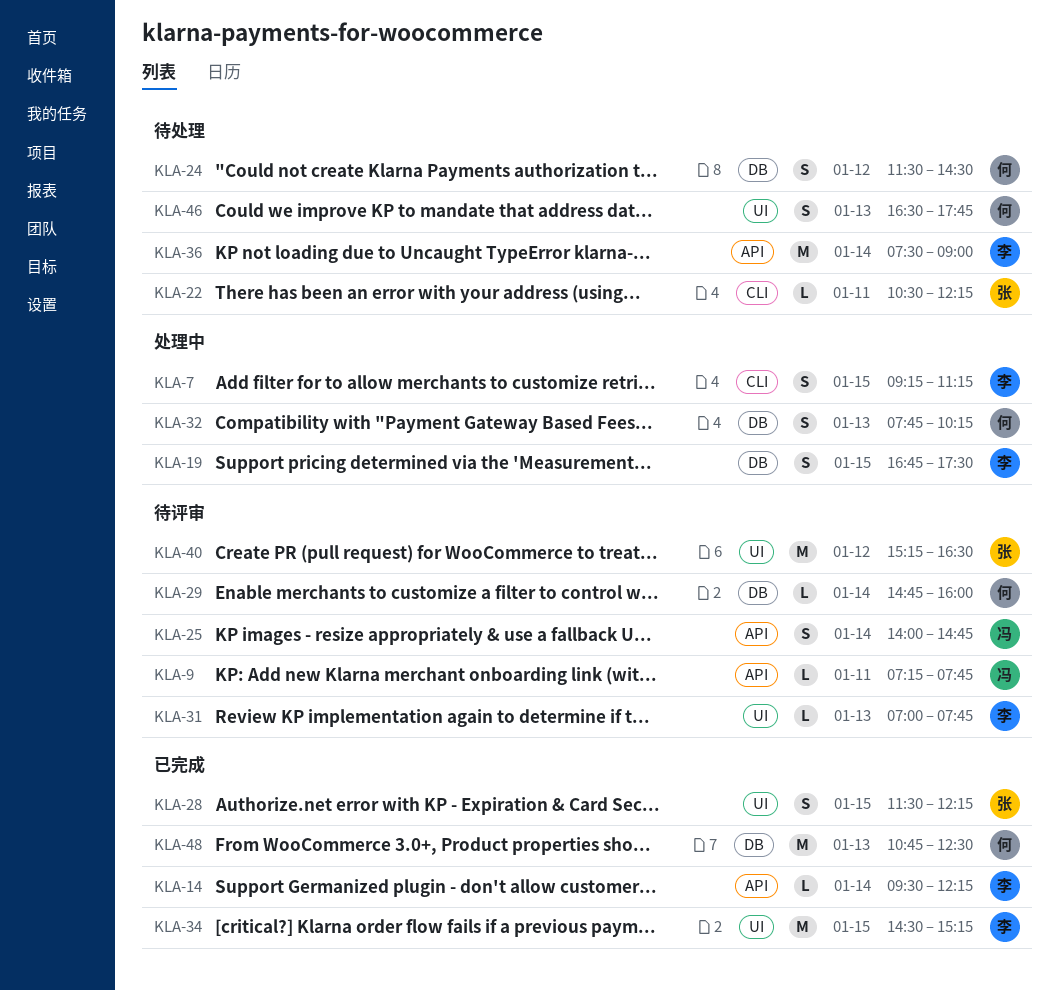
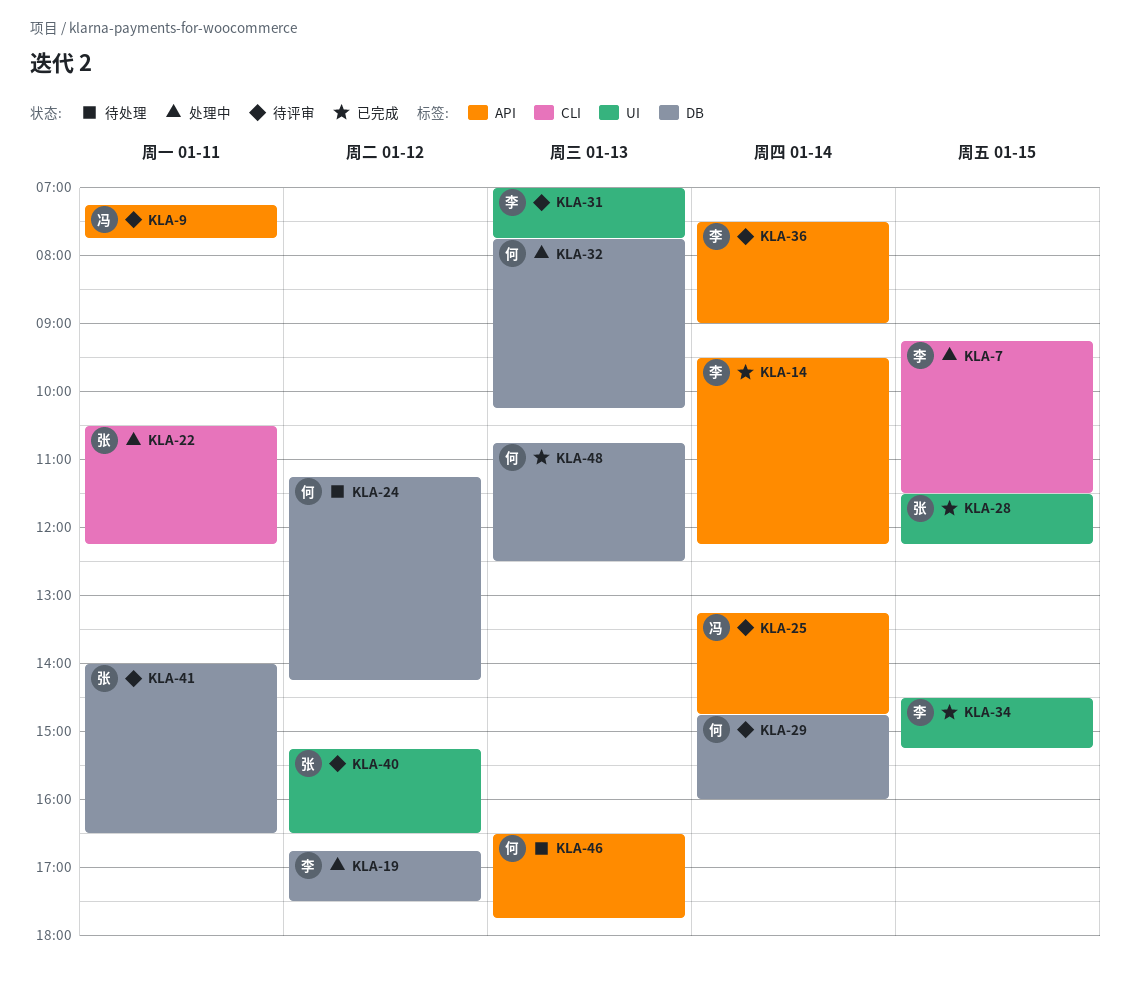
KLA-7, ends: 11:15 -> 11:30
KLA-19, day: Jan 15 -> Jan 12
KLA-22, status: 待处理 -> 处理中
KLA-24, begins: 11:30 -> 11:15
KLA-24, ends: 14:30 -> 14:15
KLA-25, begins: 14:00 -> 13:15
KLA-36, status: 待处理 -> 待评审
KLA-41: none -> present
KLA-46, label: UI -> API

